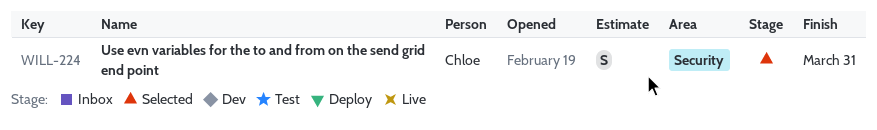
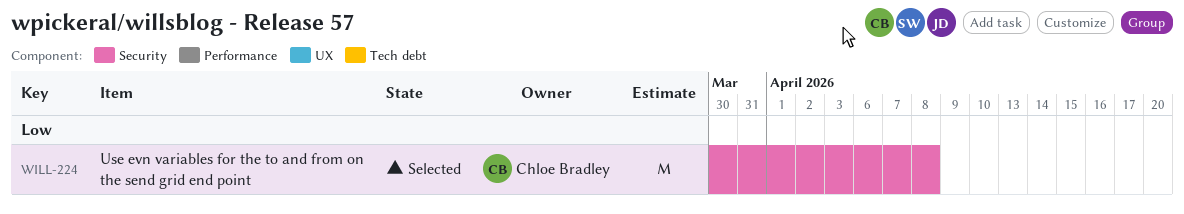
WILL-224, estimate: S -> M
WILL-224, due: Mar 31 -> Apr 8

